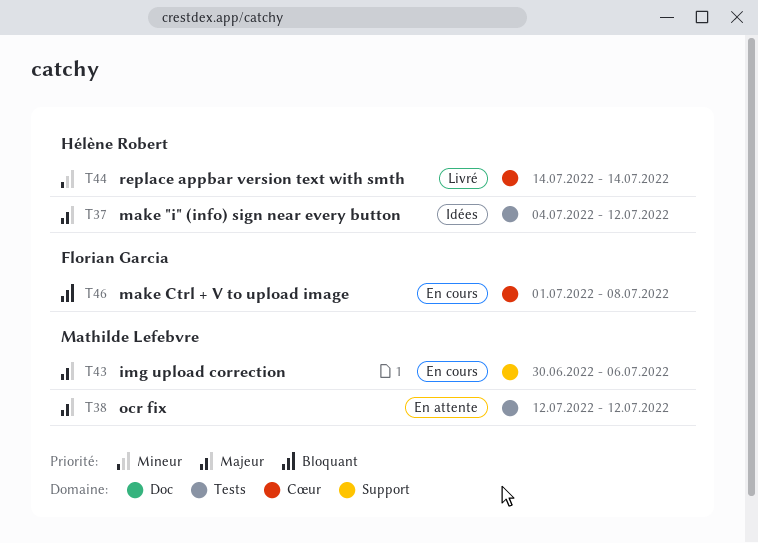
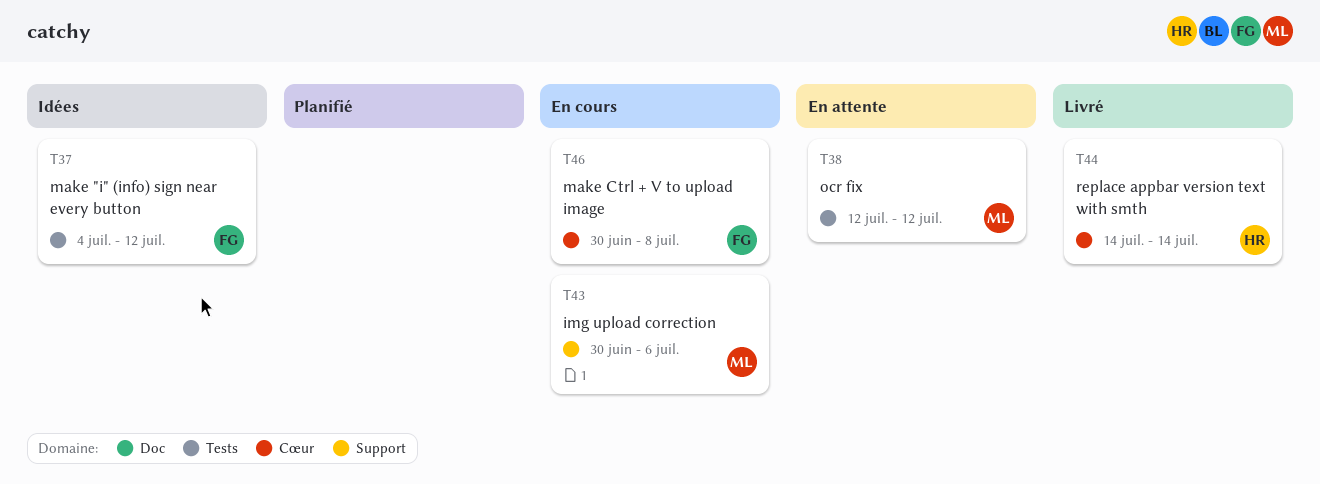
T37, owner: Hélène Robert -> Florian Garcia
T46, start: Jul 1 -> Jun 30

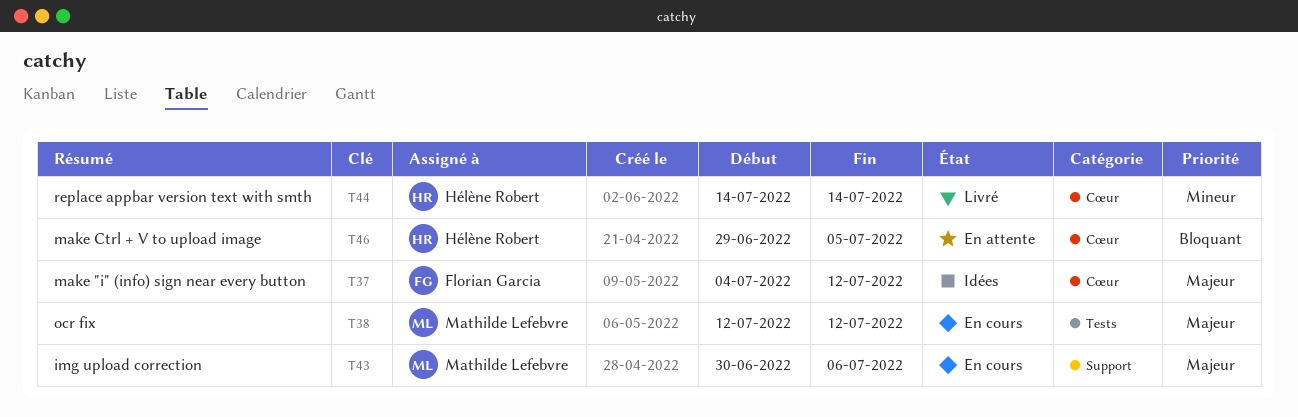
T37, label: Tests -> Cœur
T38, status: En attente -> En cours
T46, status: En cours -> En attente
T46, owner: Florian Garcia -> Hélène Robert
T46, start: Jun 30 -> Jun 29
T46, due: Jul 8 -> Jul 5

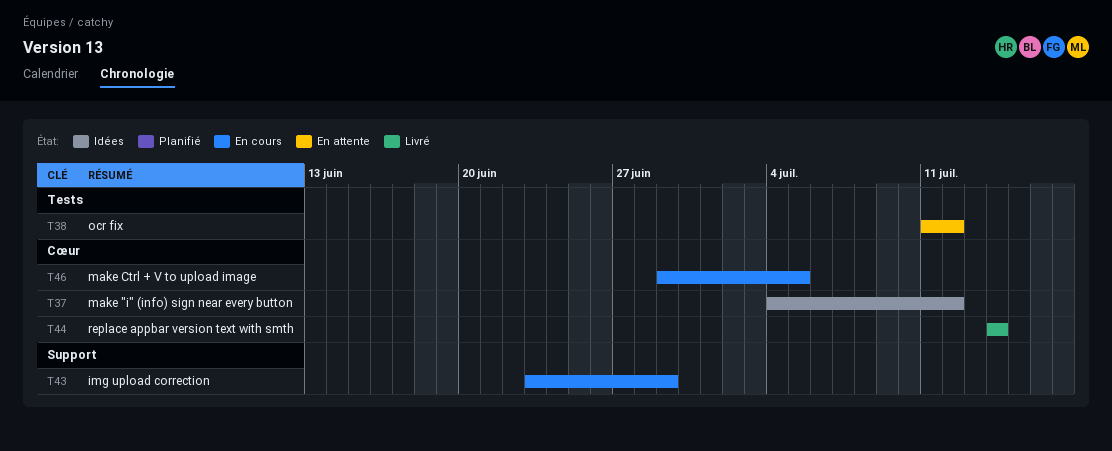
T38, status: En cours -> En attente
T38, start: Jul 12 -> Jul 11
T43, start: Jun 30 -> Jun 23
T43, due: Jul 6 -> Jun 29
T46, status: En attente -> En cours

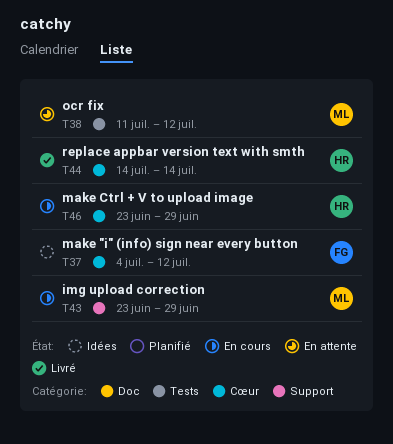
T46, start: Jun 29 -> Jun 23
T46, due: Jul 5 -> Jun 29

